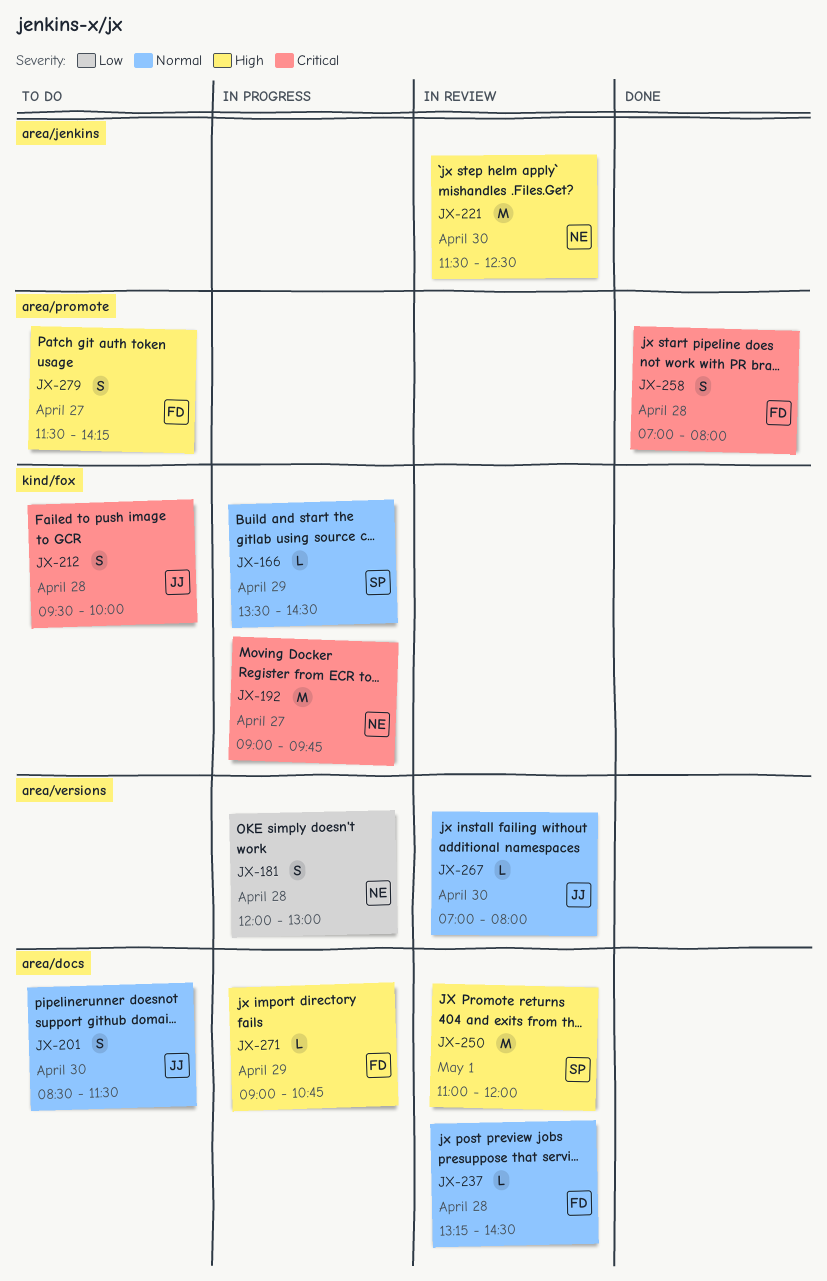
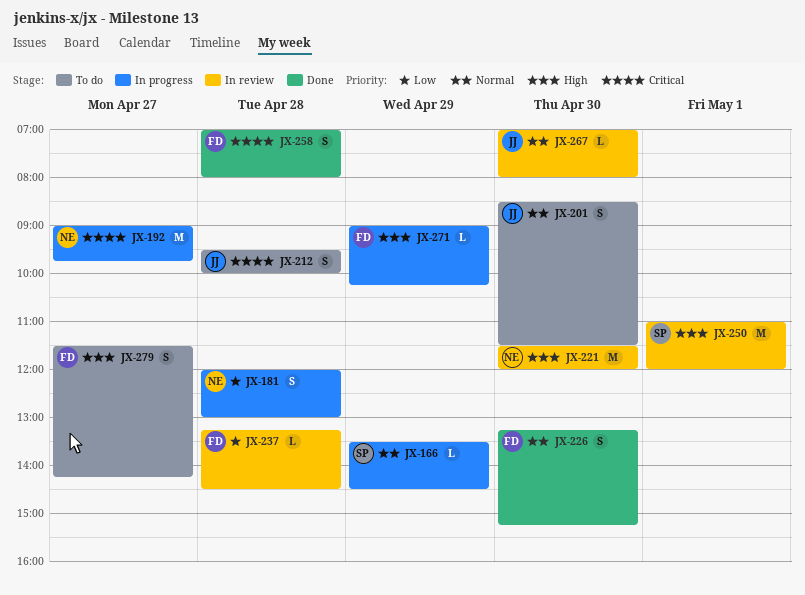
JX-221, ends: 12:30 -> 12:00
JX-226: none -> present
JX-237, priority: Normal -> Low
JX-271, ends: 10:45 -> 10:15

